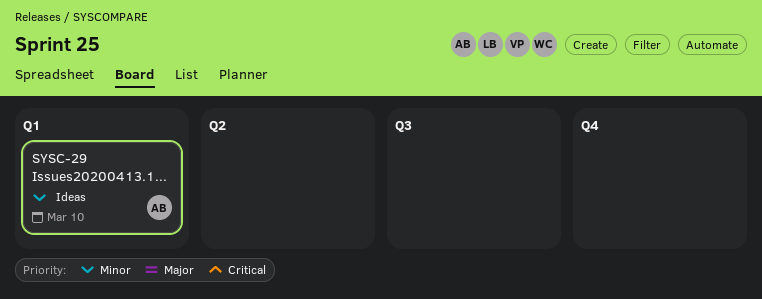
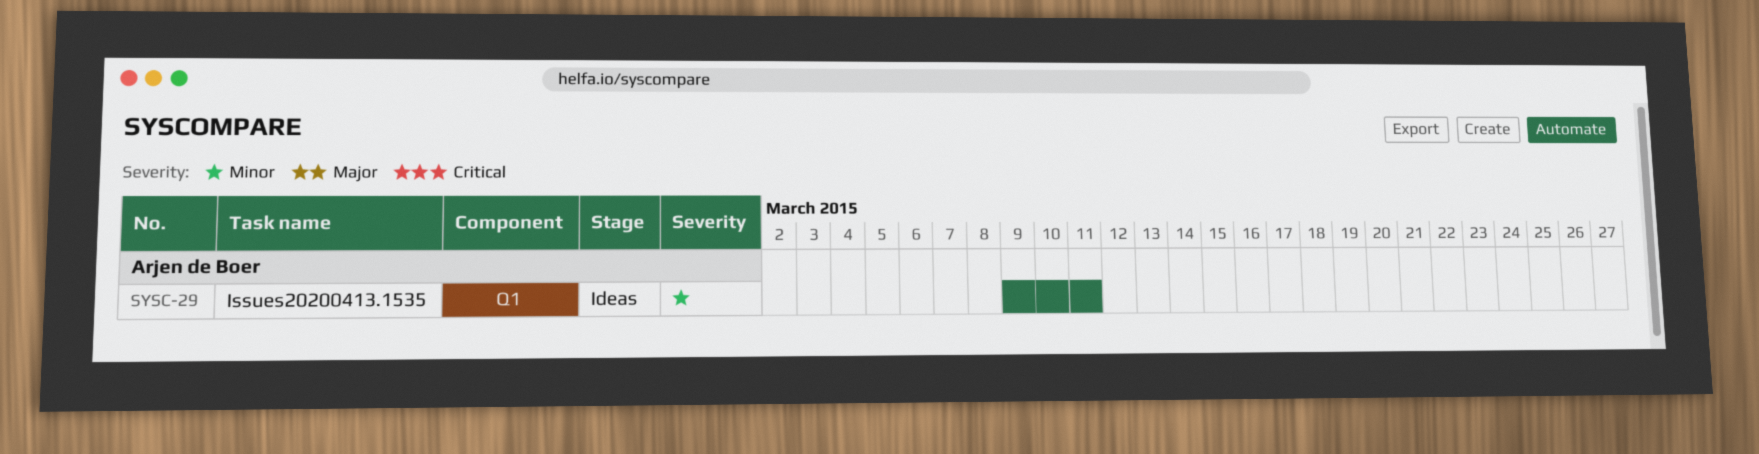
SYSC-29, due: Mar 10 -> Mar 11

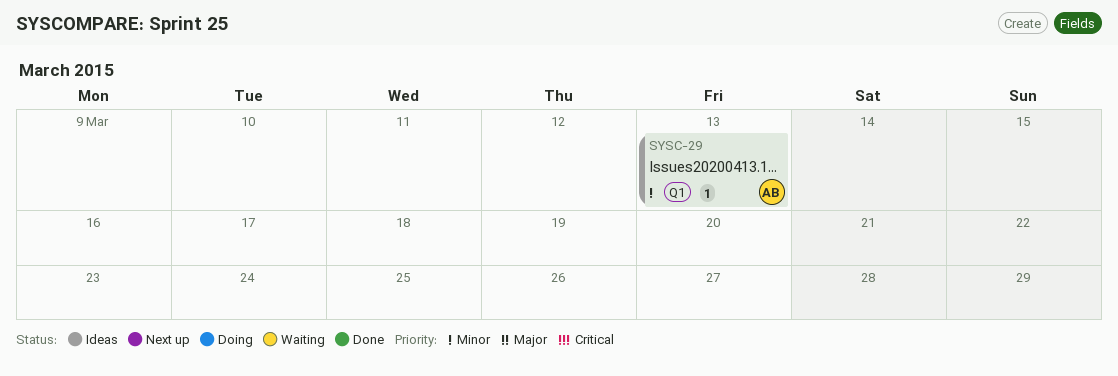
SYSC-29, due: Mar 11 -> Mar 13

